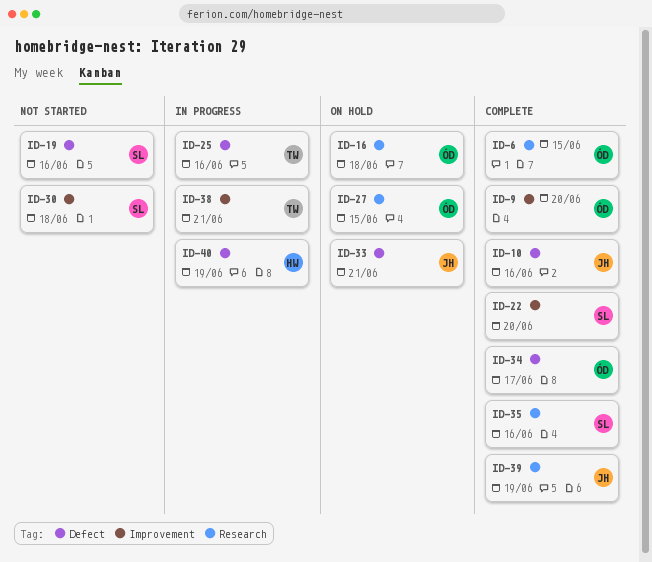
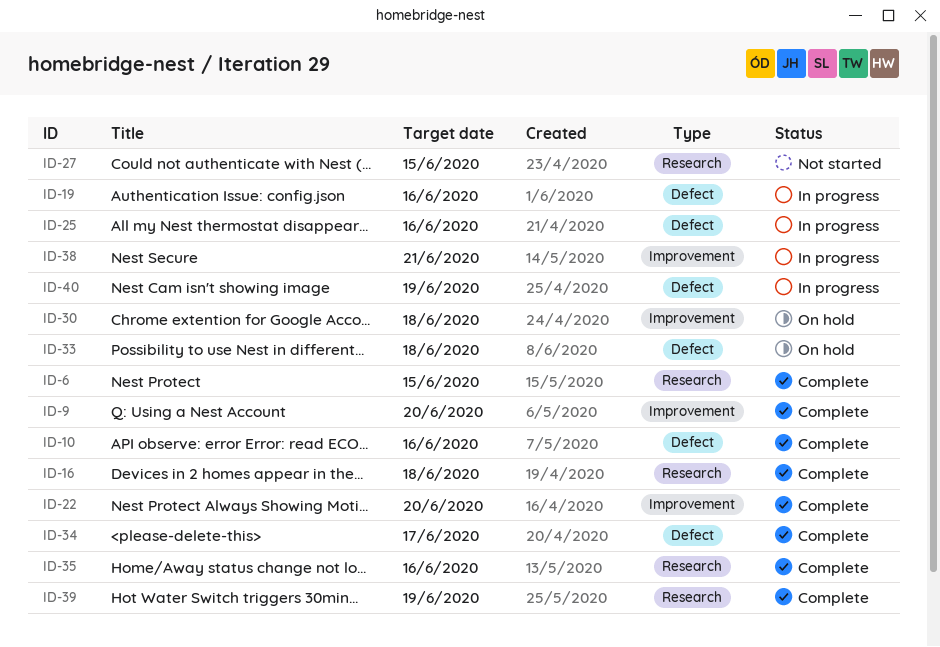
ID-16, status: On hold -> Complete
ID-19, status: Not started -> In progress
ID-27, status: On hold -> Not started
ID-30, status: Not started -> On hold
ID-33, due: Jun 21 -> Jun 18

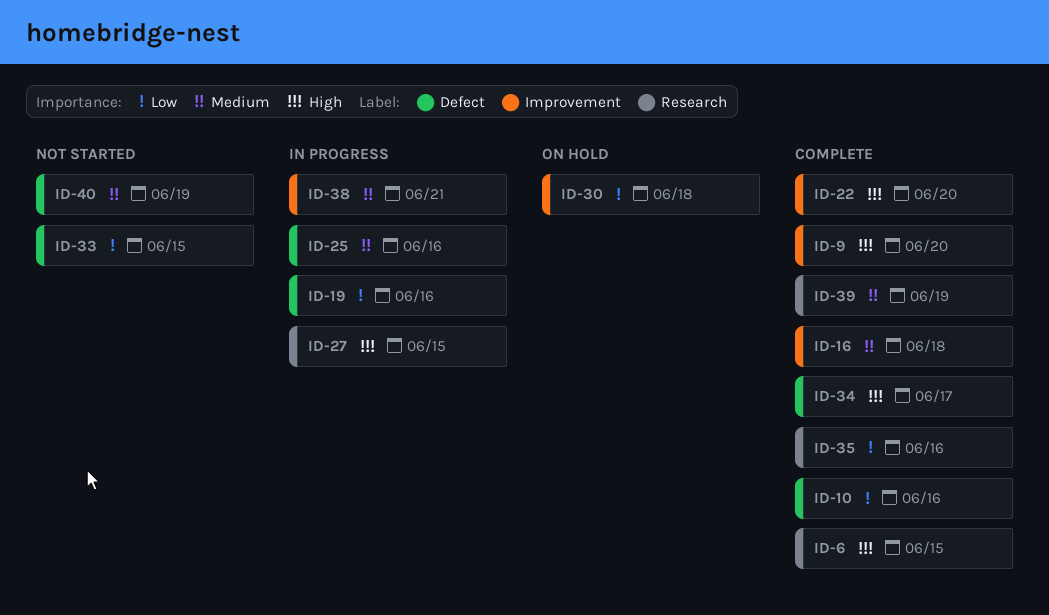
ID-16, label: Research -> Improvement
ID-27, status: Not started -> In progress
ID-33, status: On hold -> Not started
ID-33, due: Jun 18 -> Jun 15
ID-40, status: In progress -> Not started

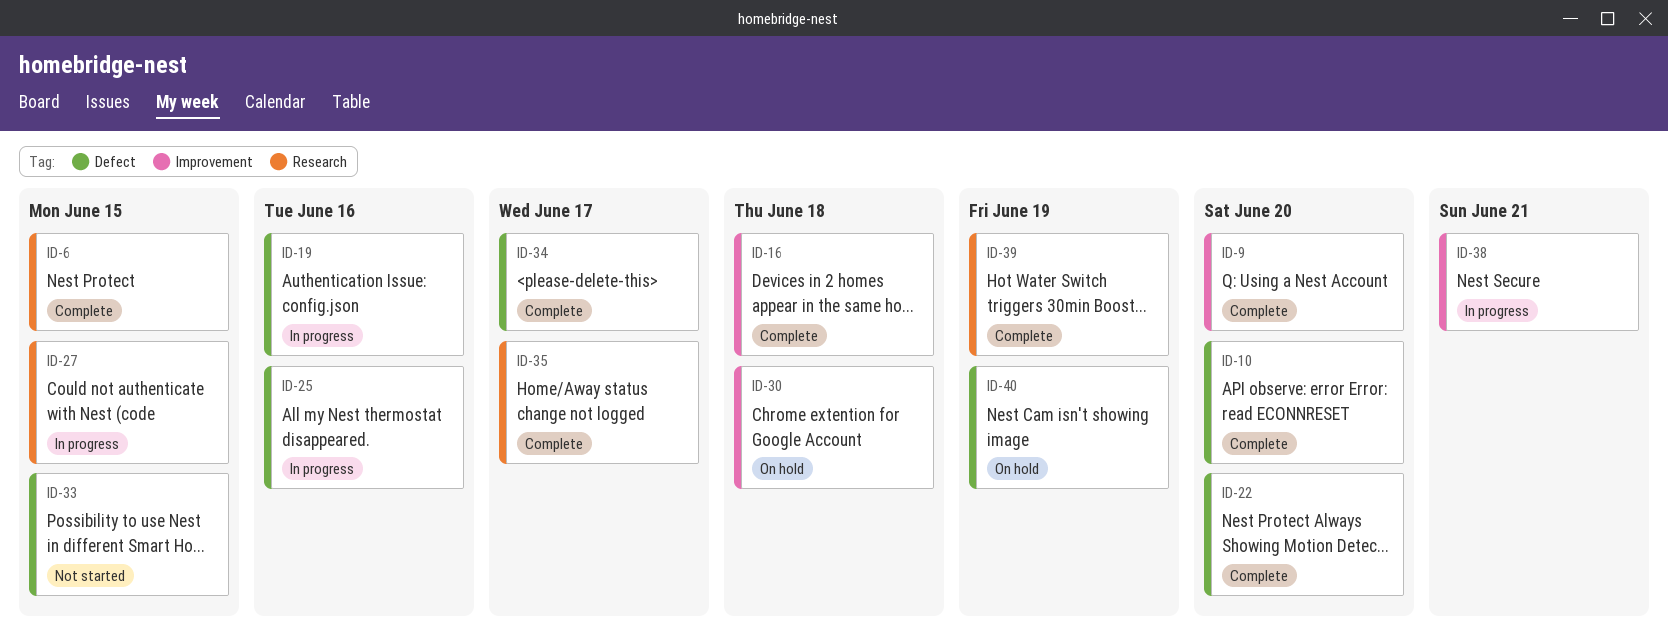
ID-10, due: Jun 16 -> Jun 20
ID-22, label: Improvement -> Defect
ID-35, due: Jun 16 -> Jun 17
ID-40, status: Not started -> On hold

